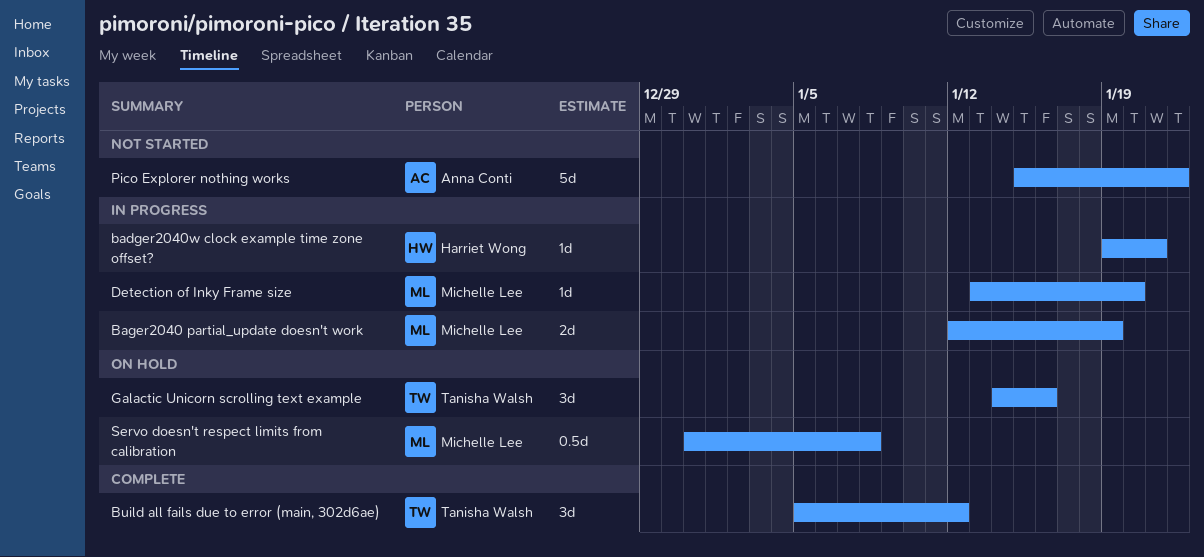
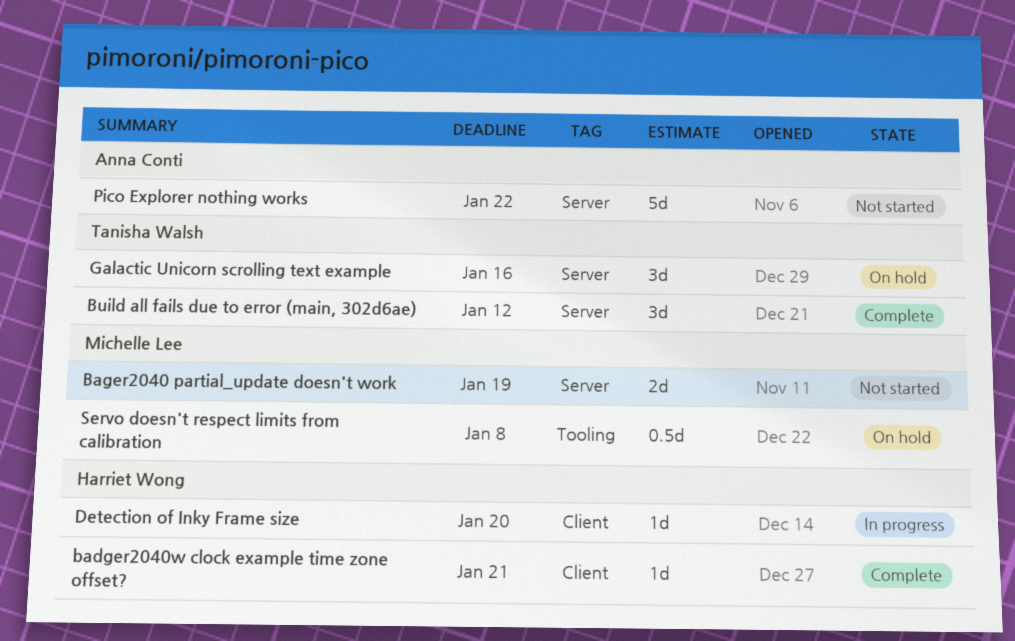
badger2040w clock example time zone offset?, status: In progress -> Complete
Bager2040 partial_update doesn't work, status: In progress -> Not started
Detection of Inky Frame size, owner: Michelle Lee -> Harriet Wong

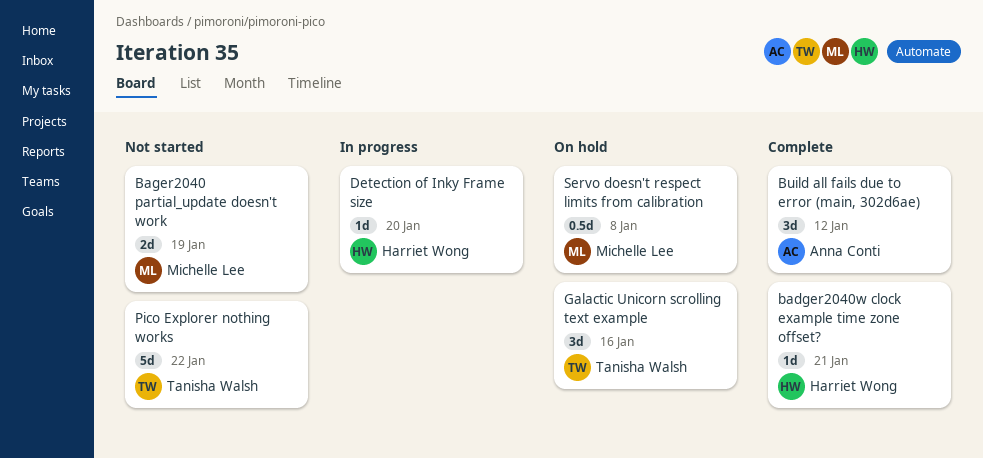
Build all fails due to error (main, 302d6ae), owner: Tanisha Walsh -> Anna Conti
Pico Explorer nothing works, owner: Anna Conti -> Tanisha Walsh

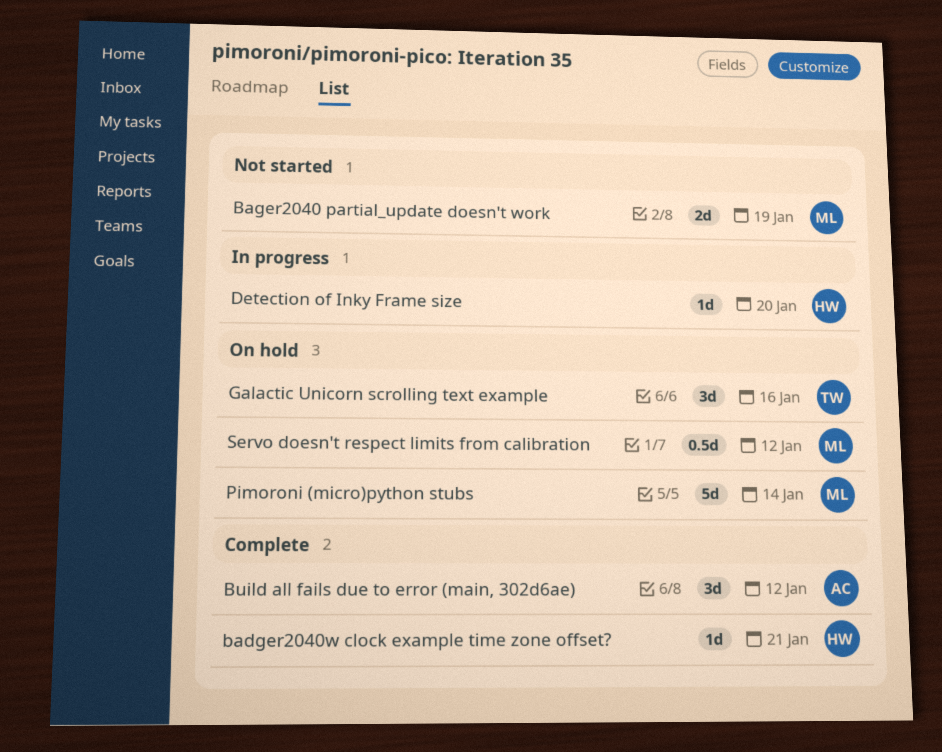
Pico Explorer nothing works: present -> none
Pimoroni (micro)python stubs: none -> present
Servo doesn't respect limits from calibration, due: Jan 8 -> Jan 12

